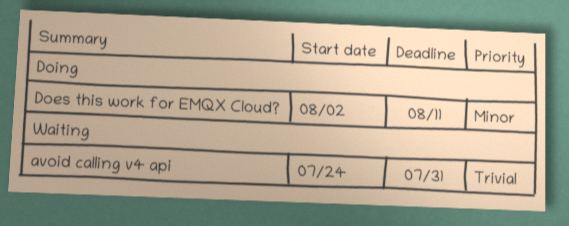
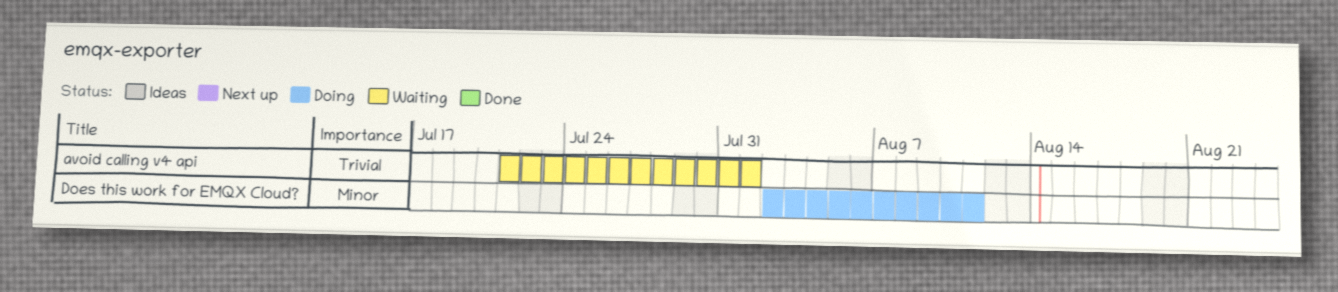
avoid calling v4 api, start: Jul 24 -> Jul 21
avoid calling v4 api, due: Jul 31 -> Aug 1

